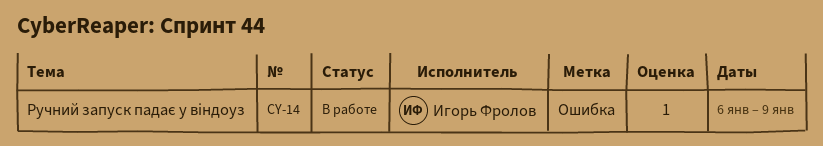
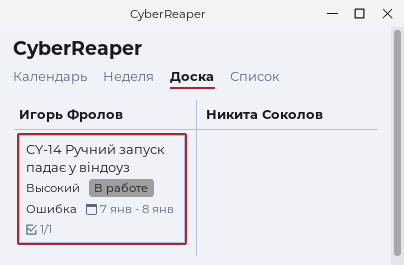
CY-14, start: Jan 6 -> Jan 7
CY-14, due: Jan 9 -> Jan 8

